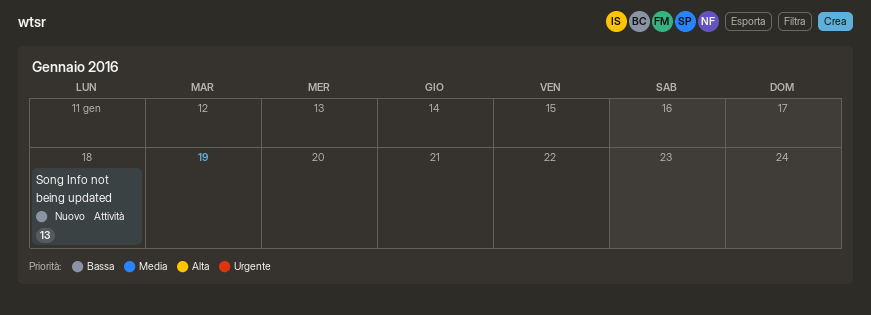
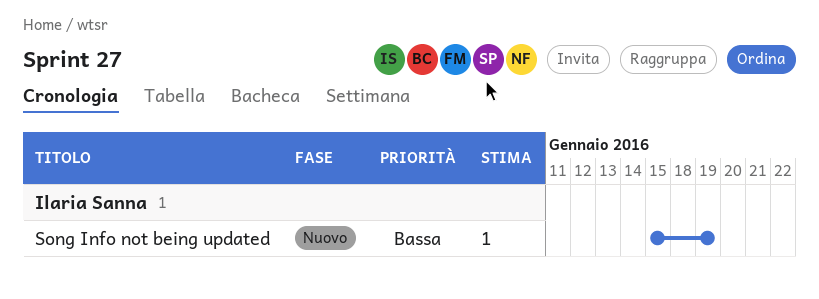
Song Info not being updated, estimate: 13 -> 1
Song Info not being updated, due: Jan 18 -> Jan 19

